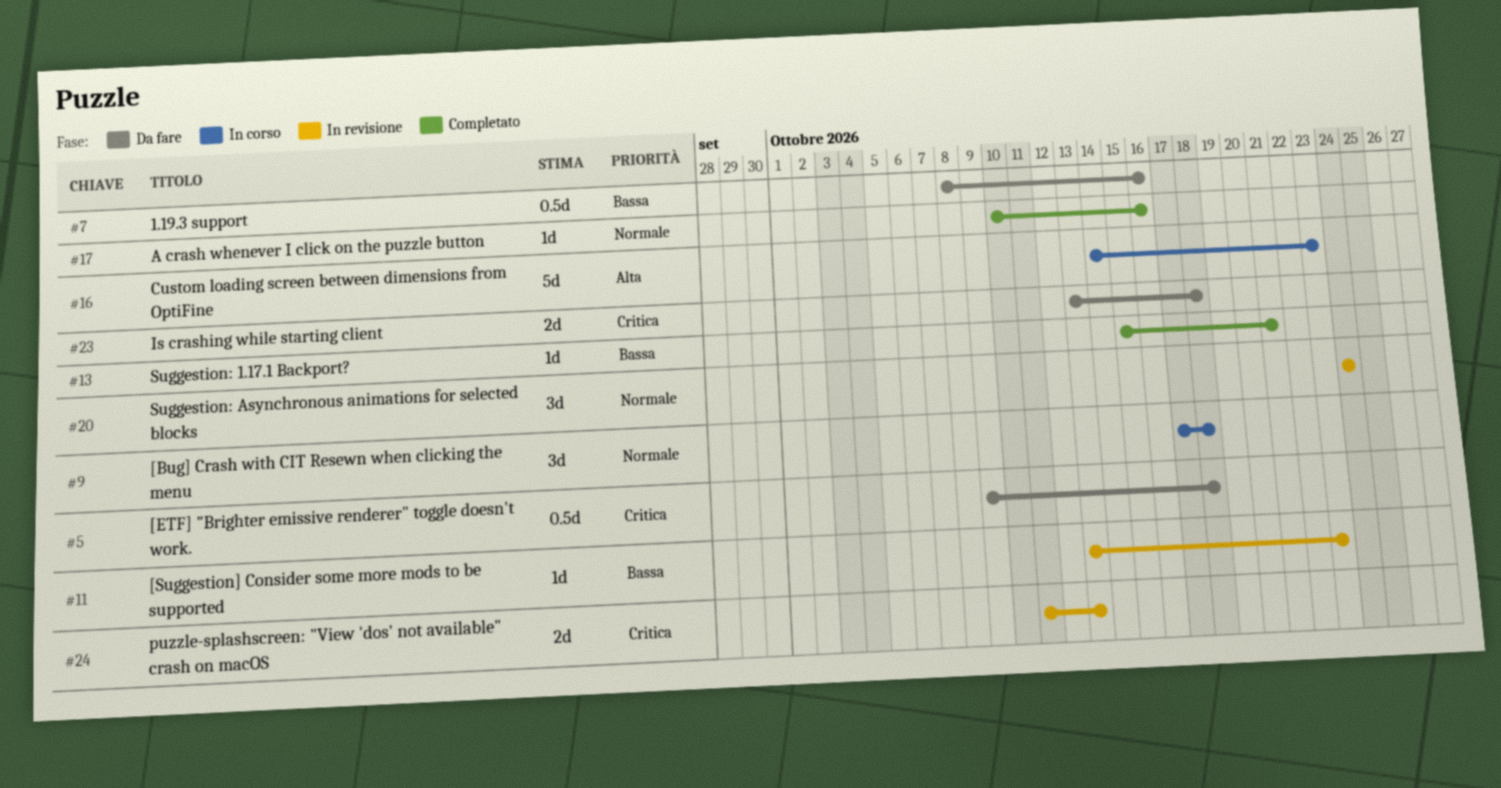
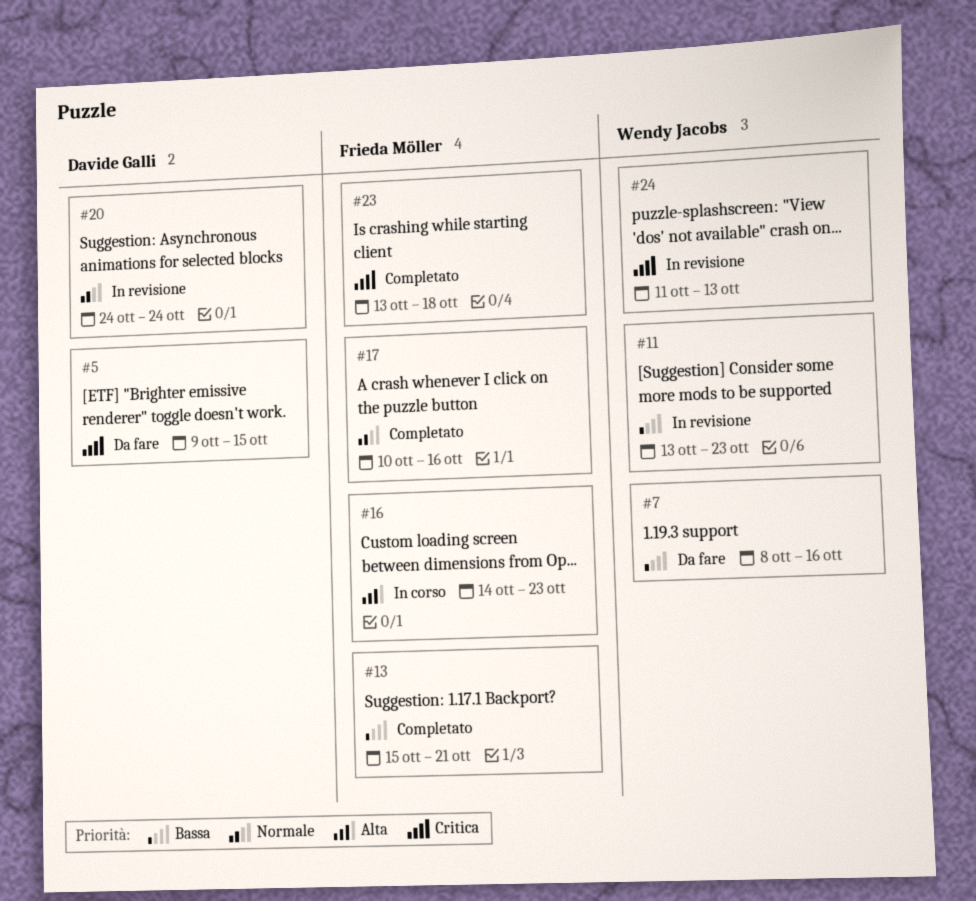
#5, due: Oct 18 -> Oct 15
#9: present -> none
#23, status: Da fare -> Completato

